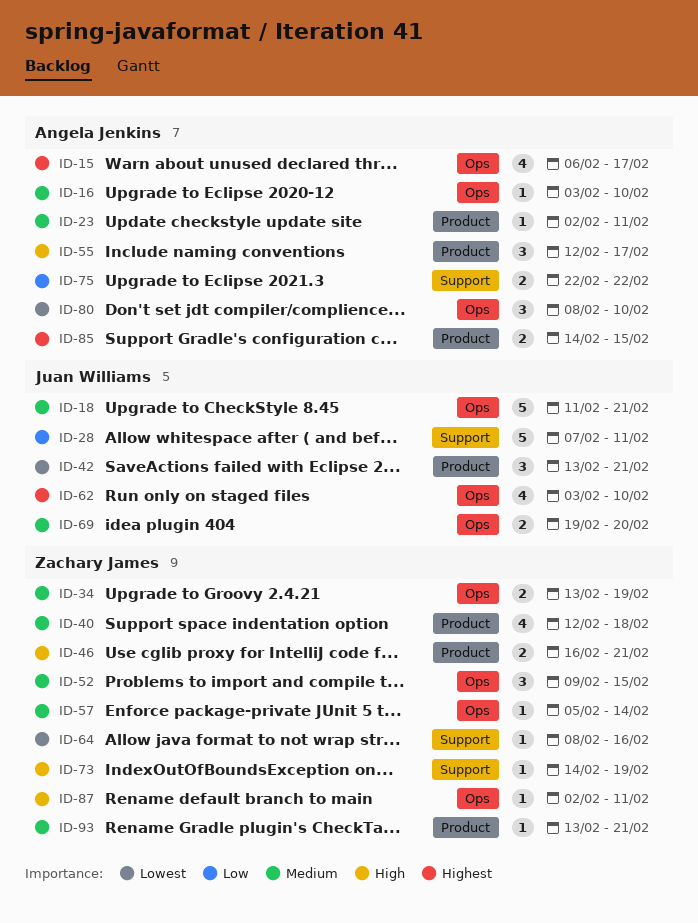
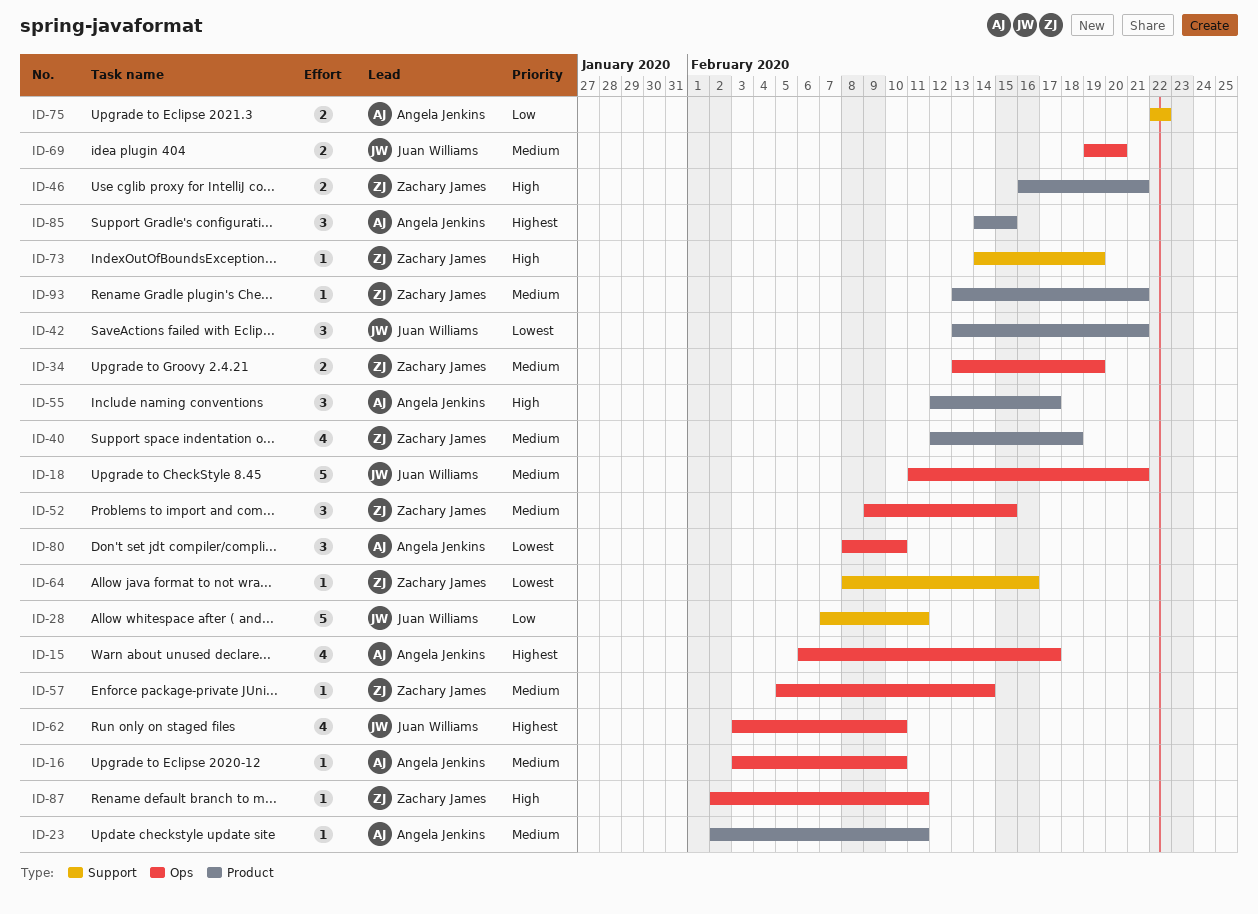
ID-85, estimate: 2 -> 3

